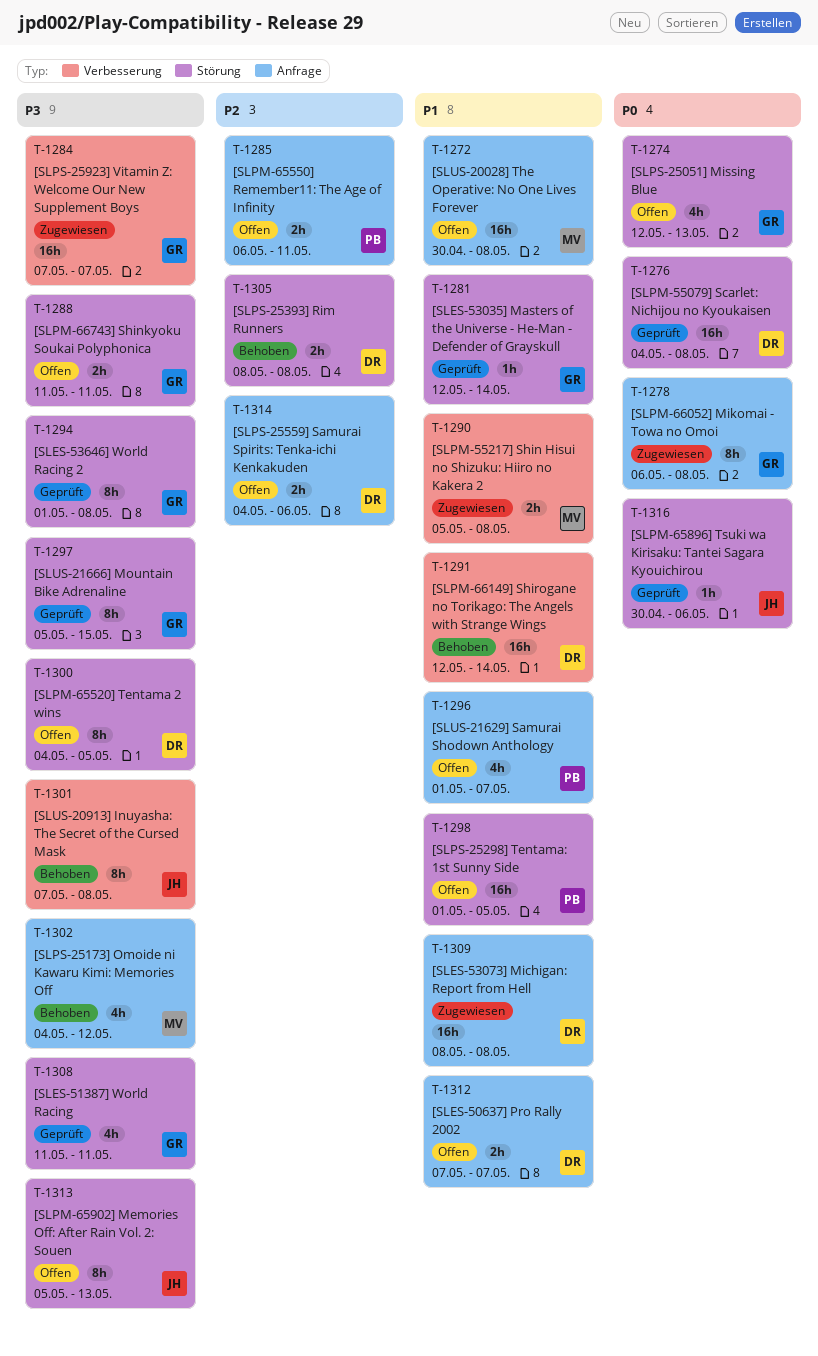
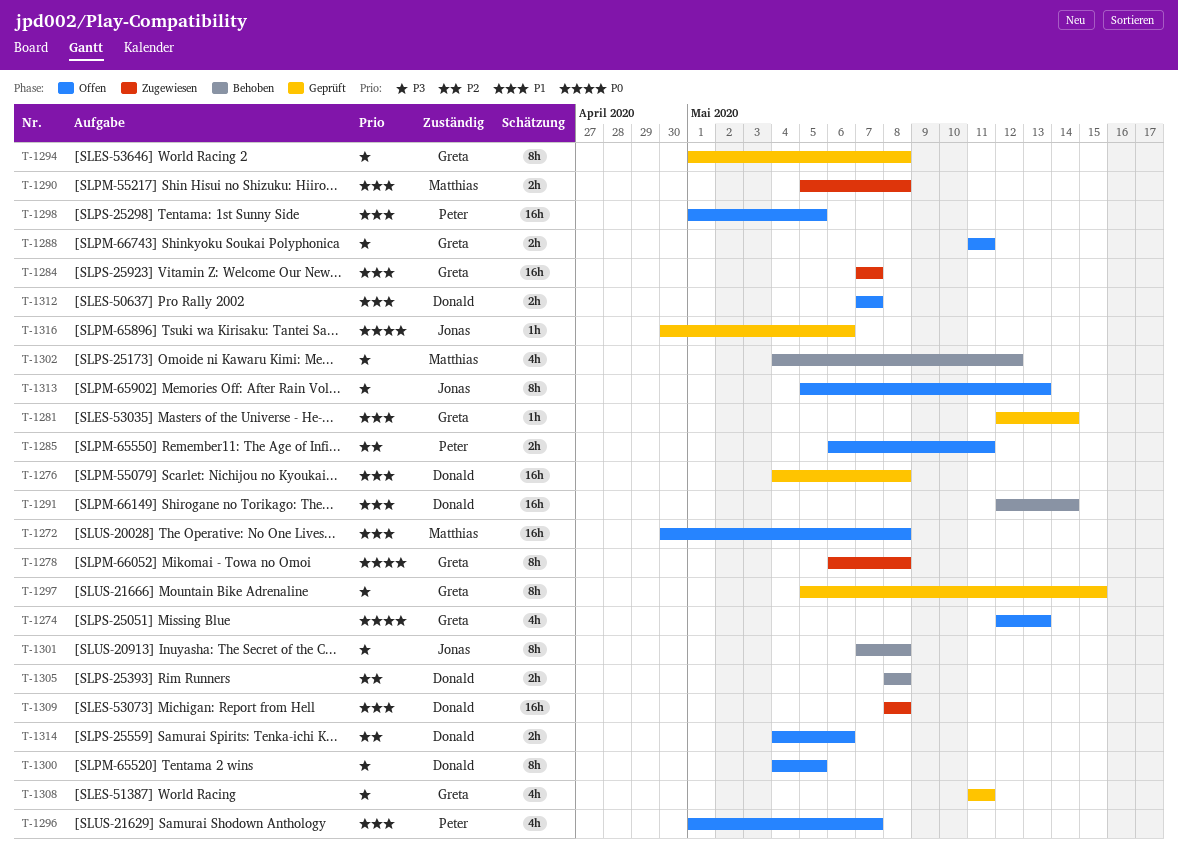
T-1276, priority: P0 -> P1
T-1284, priority: P3 -> P1

